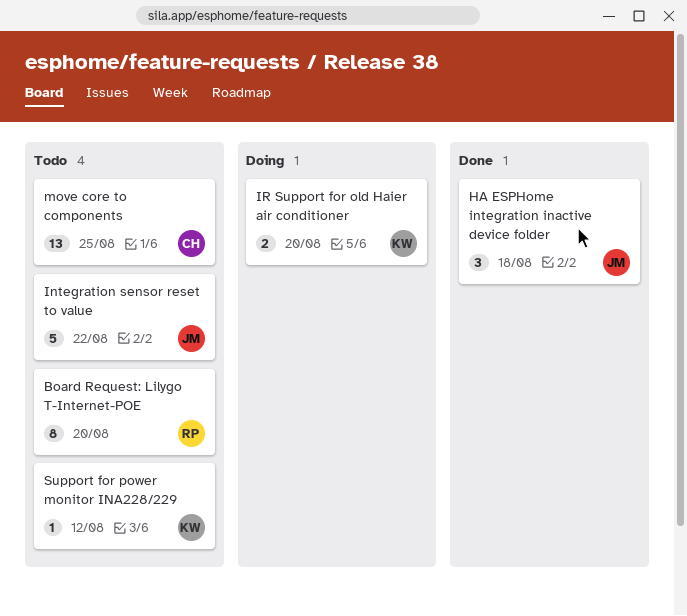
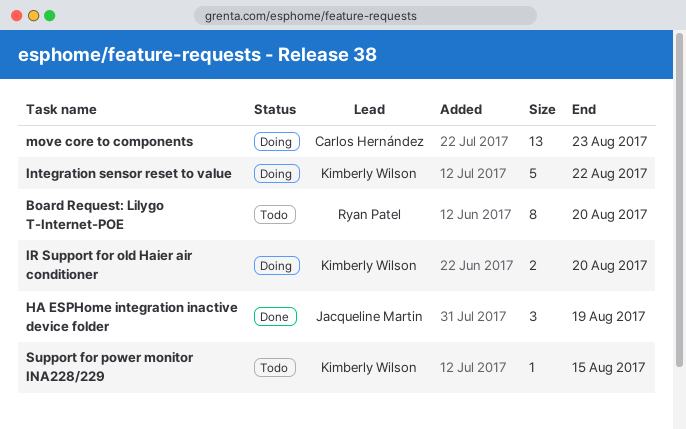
HA ESPHome integration inactive device folder, due: Aug 18 -> Aug 19
Integration sensor reset to value, status: Todo -> Doing
Integration sensor reset to value, owner: Jacqueline Martin -> Kimberly Wilson
move core to components, status: Todo -> Doing
move core to components, due: Aug 25 -> Aug 23
Support for power monitor INA228/229, due: Aug 12 -> Aug 15

